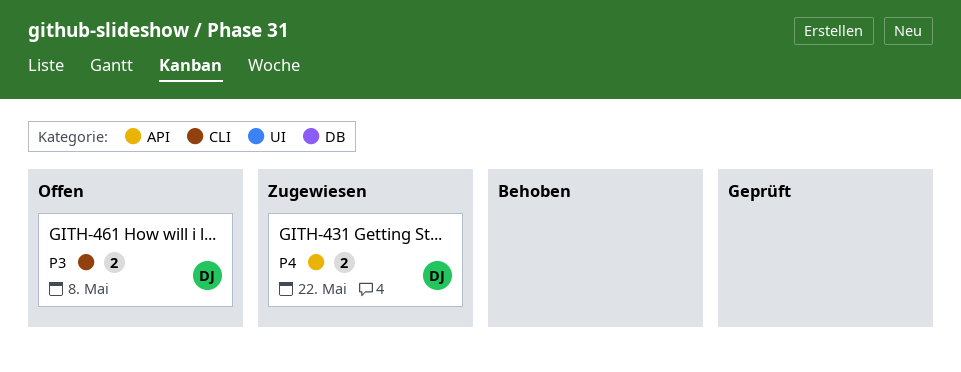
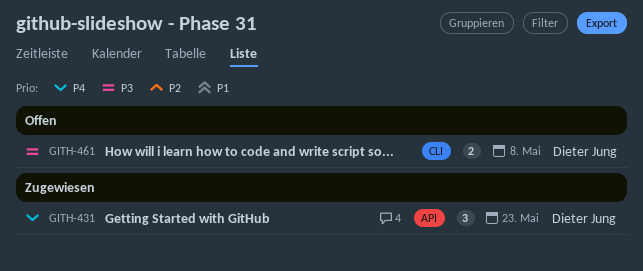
GITH-431, estimate: 2 -> 3
GITH-431, due: May 22 -> May 23

